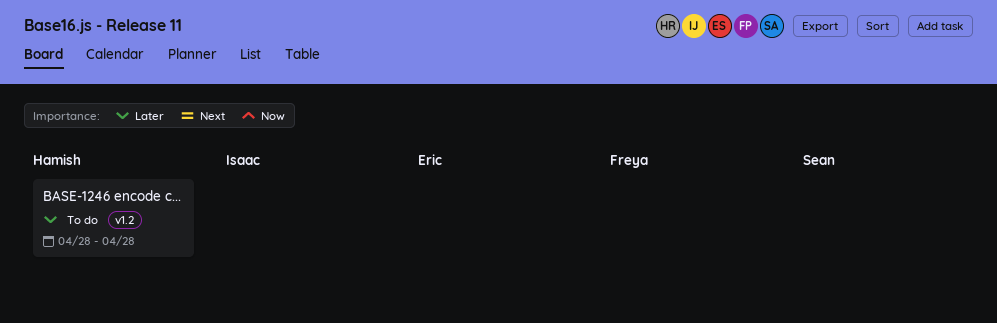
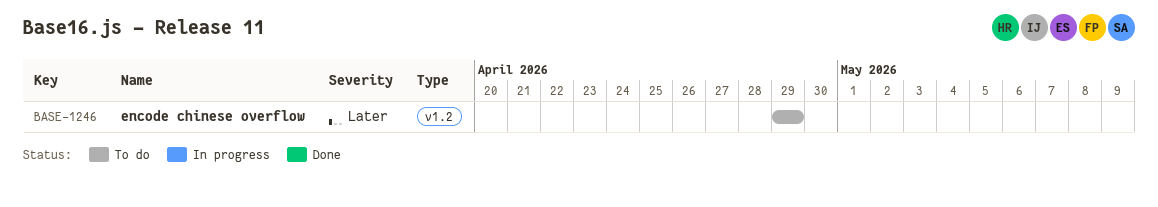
BASE-1246, start: Apr 28 -> Apr 29
BASE-1246, due: Apr 28 -> Apr 29

